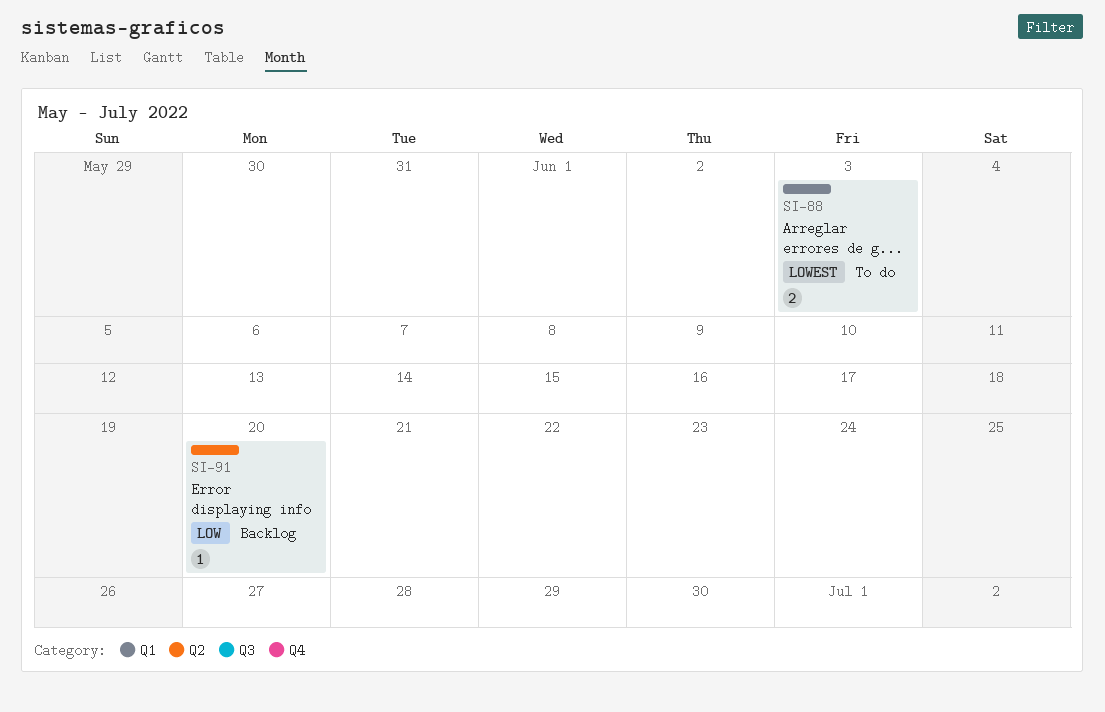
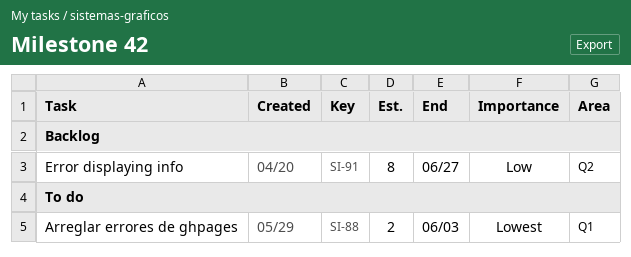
SI-91, estimate: 1 -> 8
SI-91, due: Jun 20 -> Jun 27

